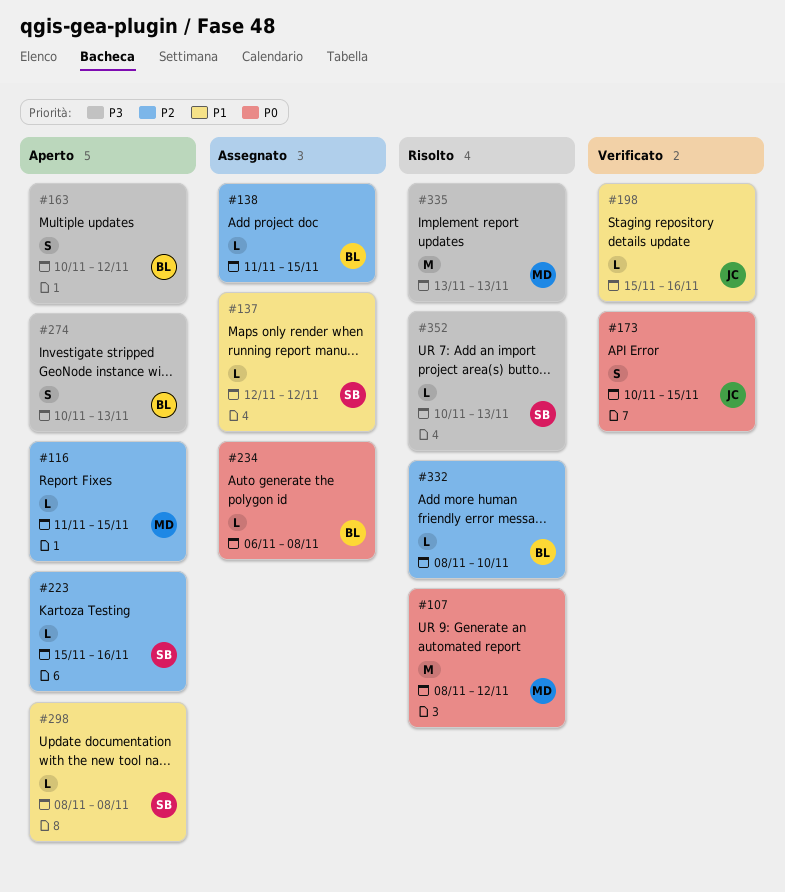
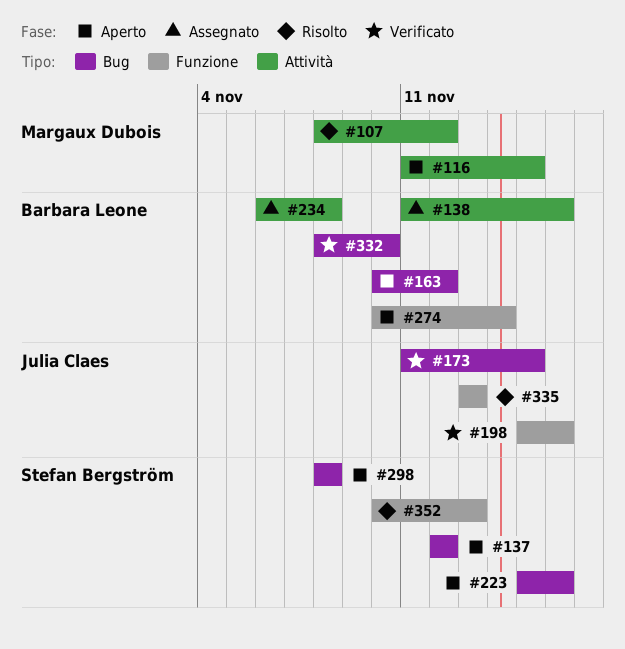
#137, status: Assegnato -> Aperto
#138, due: Nov 15 -> Nov 16
#173, start: Nov 10 -> Nov 11
#274, due: Nov 13 -> Nov 14
#332, status: Risolto -> Verificato
#335, owner: Margaux Dubois -> Julia Claes

